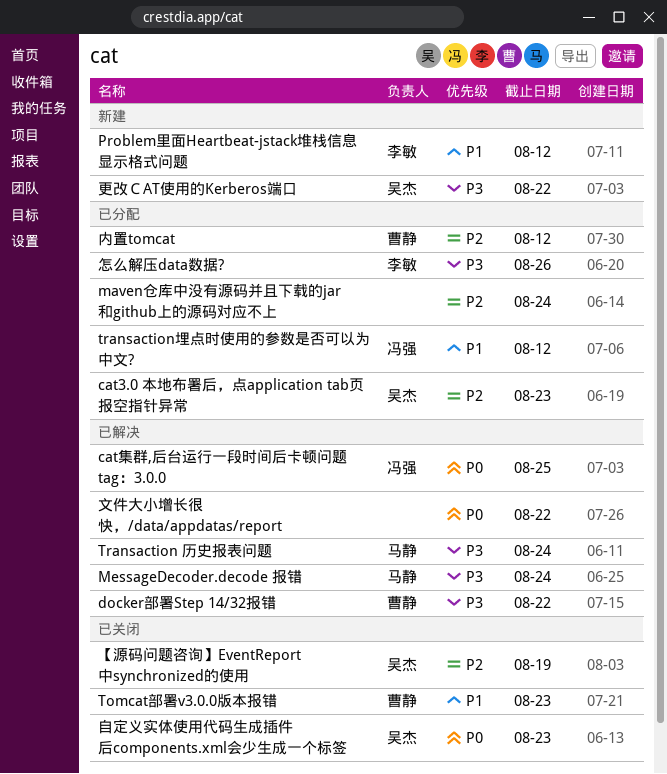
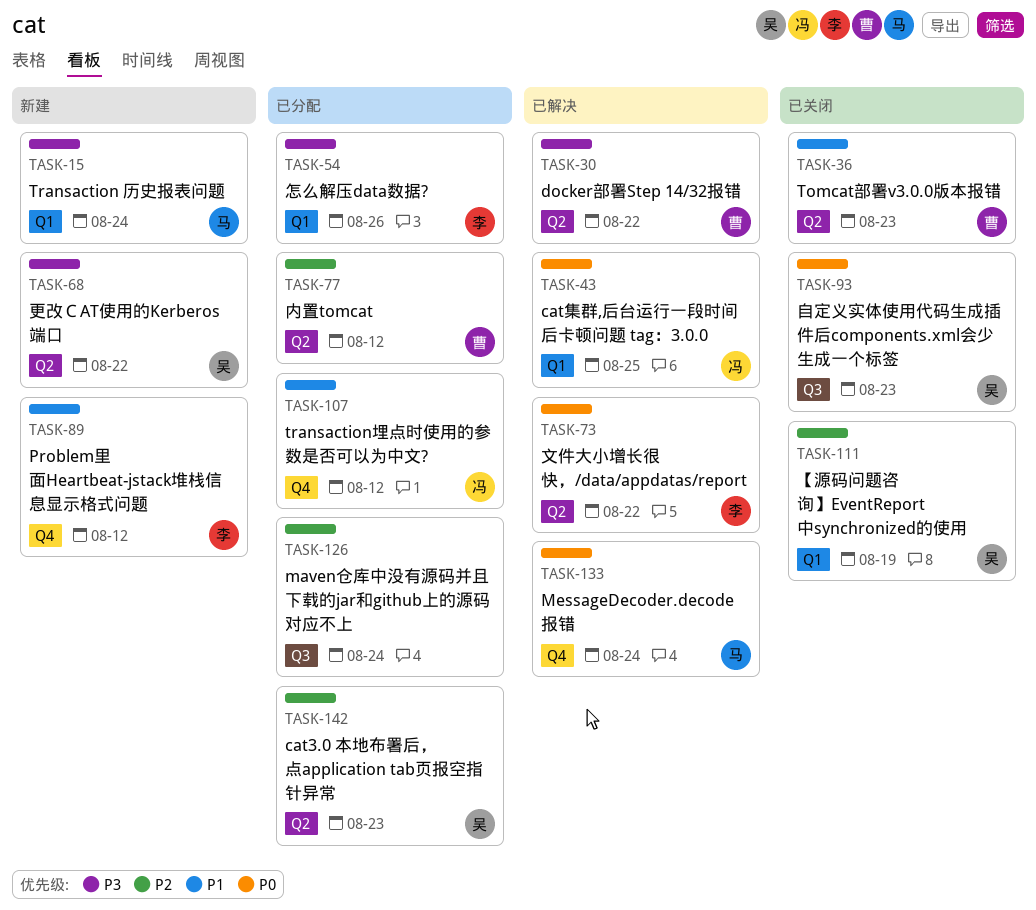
MessageDecoder.decode 报错, priority: P3 -> P0
Transaction 历史报表问题, status: 已解决 -> 新建
文件大小增长很快，/data/appdatas/report, owner: none -> 李敏

